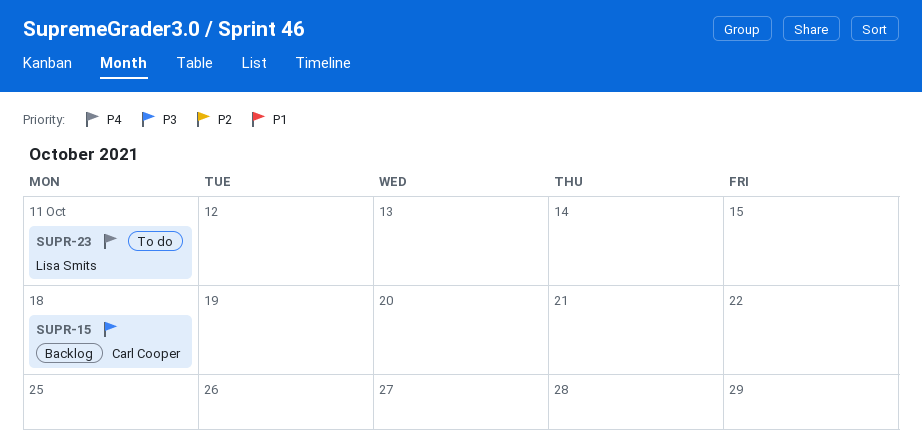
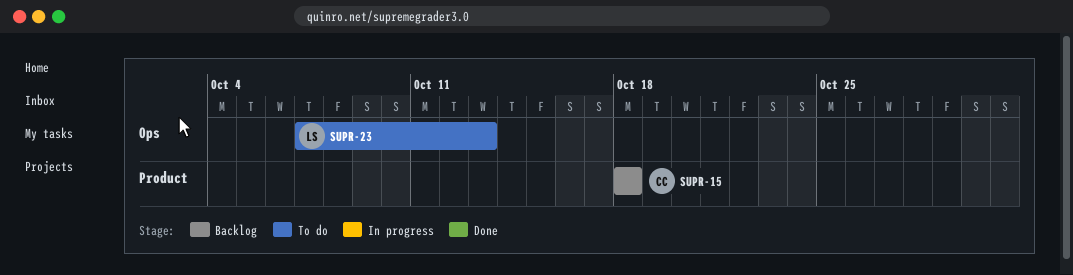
SUPR-23, due: Oct 11 -> Oct 13

